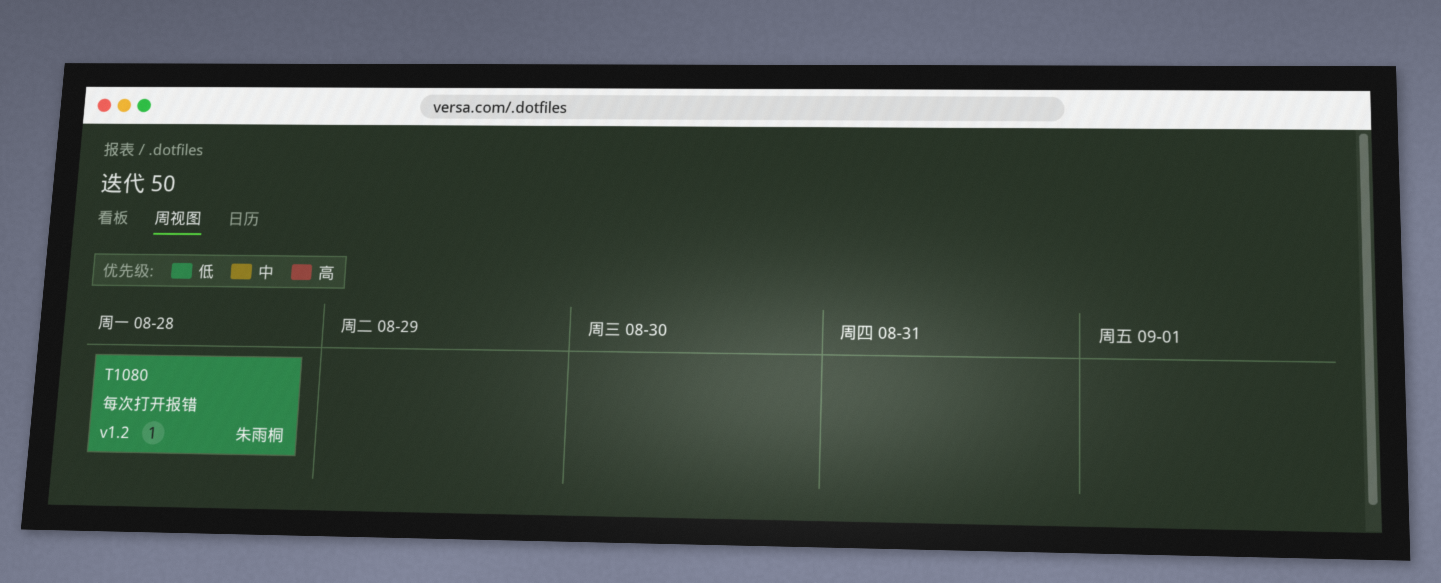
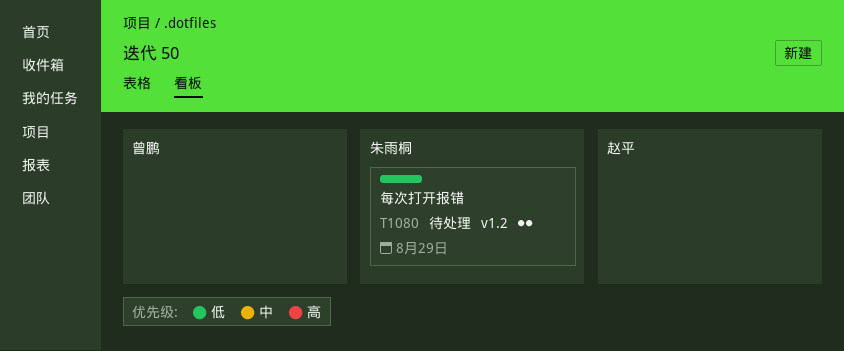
T1080, estimate: 1 -> 2
T1080, due: Aug 28 -> Aug 29

